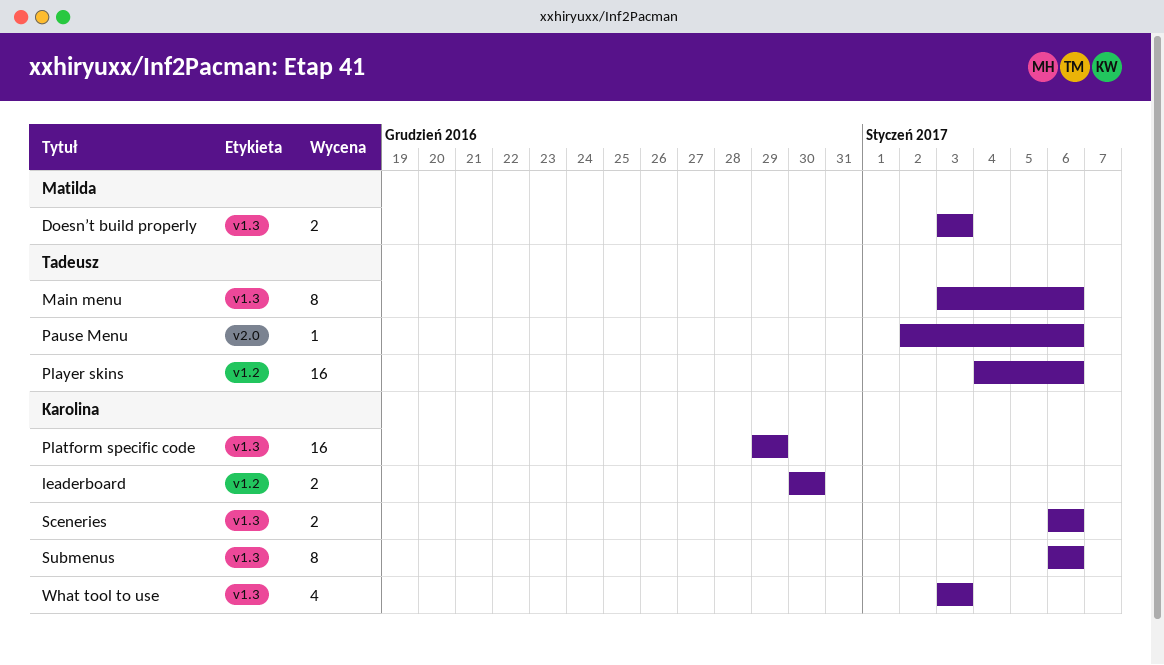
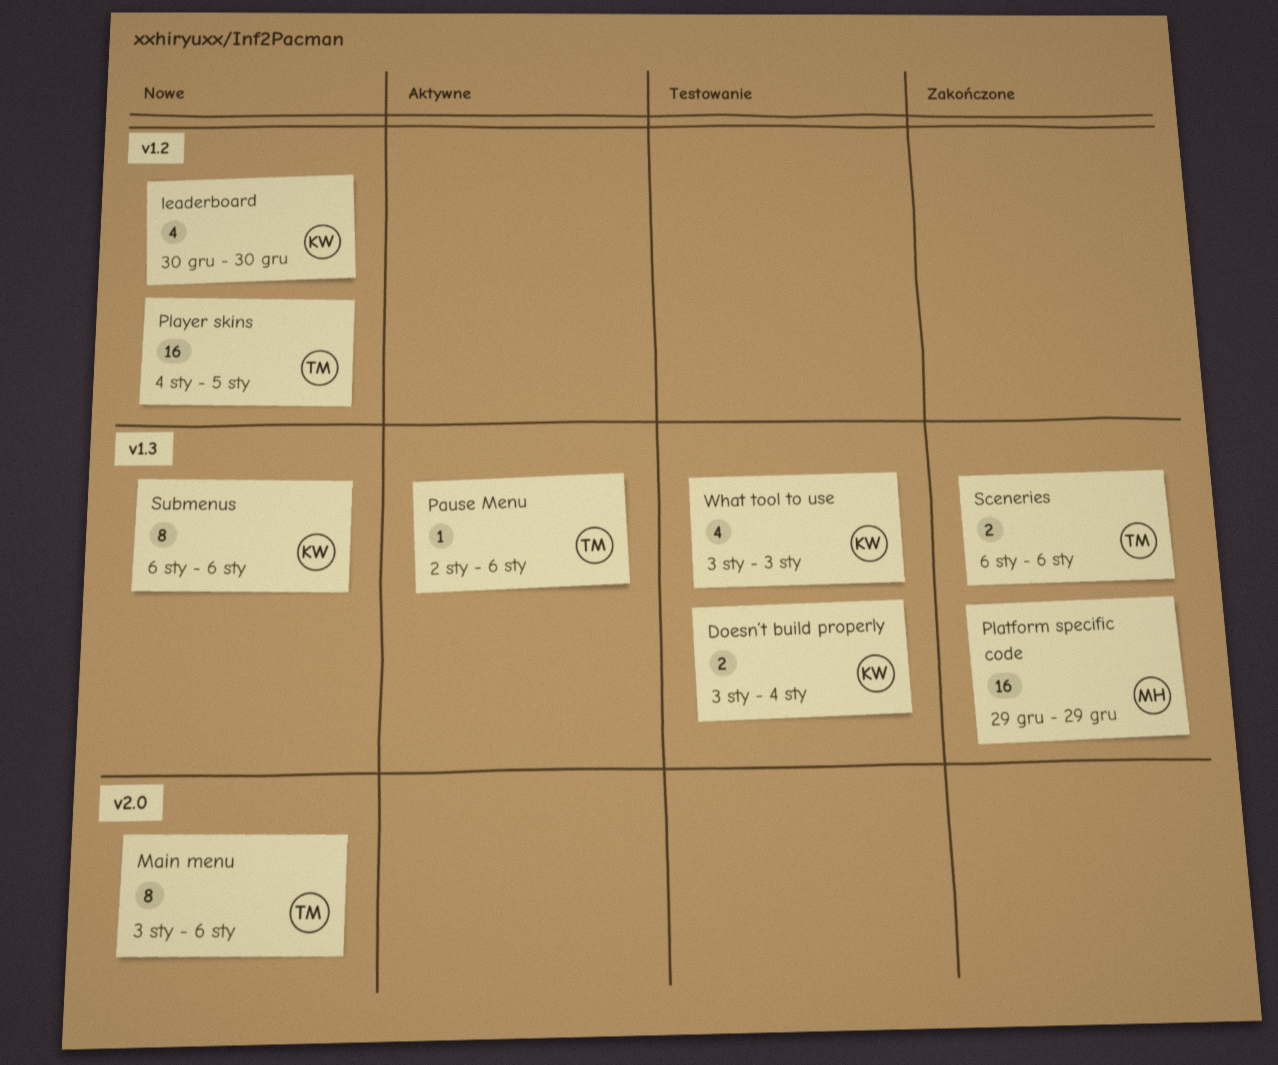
Doesn’t build properly, owner: Matilda -> Karolina
Doesn’t build properly, due: Jan 3 -> Jan 4
leaderboard, estimate: 2 -> 4
Main menu, label: v1.3 -> v2.0
Pause Menu, label: v2.0 -> v1.3
Platform specific code, owner: Karolina -> Matilda
Player skins, due: Jan 6 -> Jan 5
Sceneries, owner: Karolina -> Tadeusz

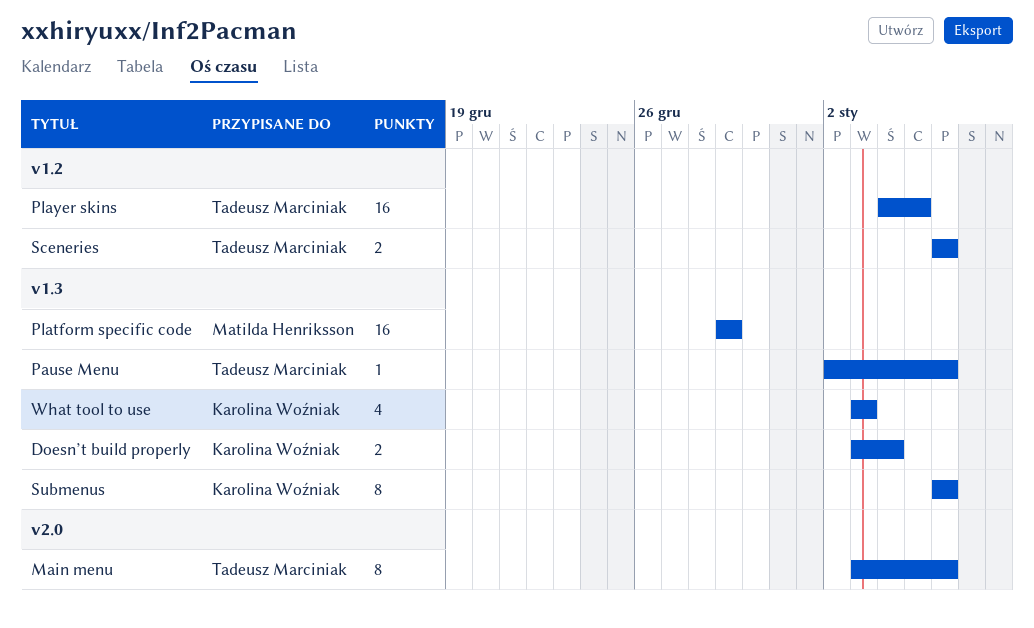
leaderboard: present -> none
Sceneries, label: v1.3 -> v1.2

